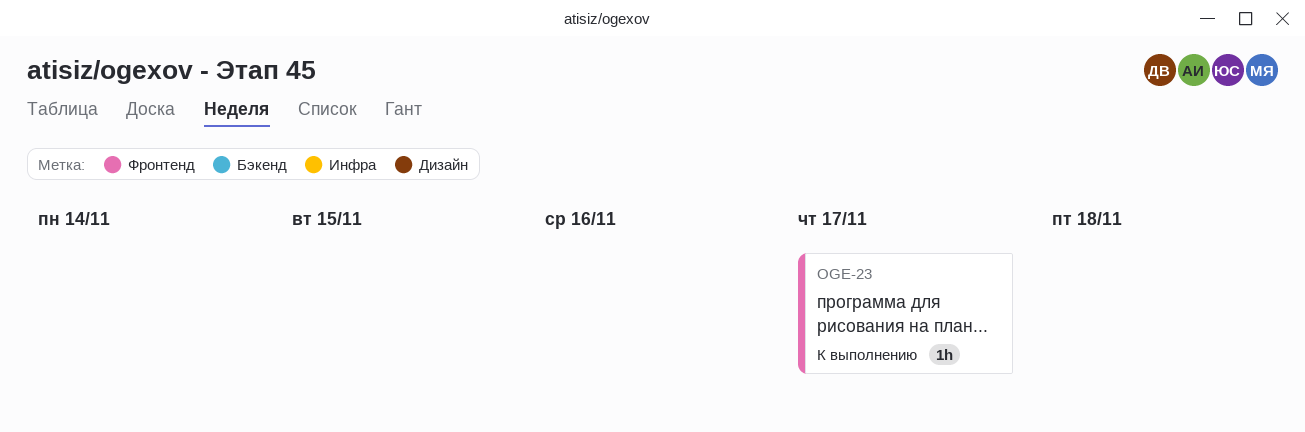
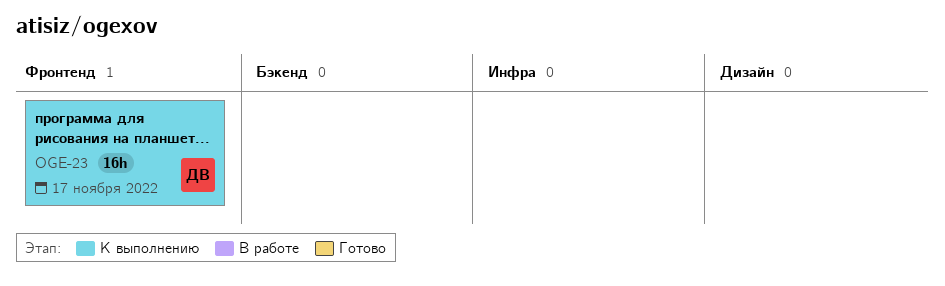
OGE-23, estimate: 1h -> 16h

